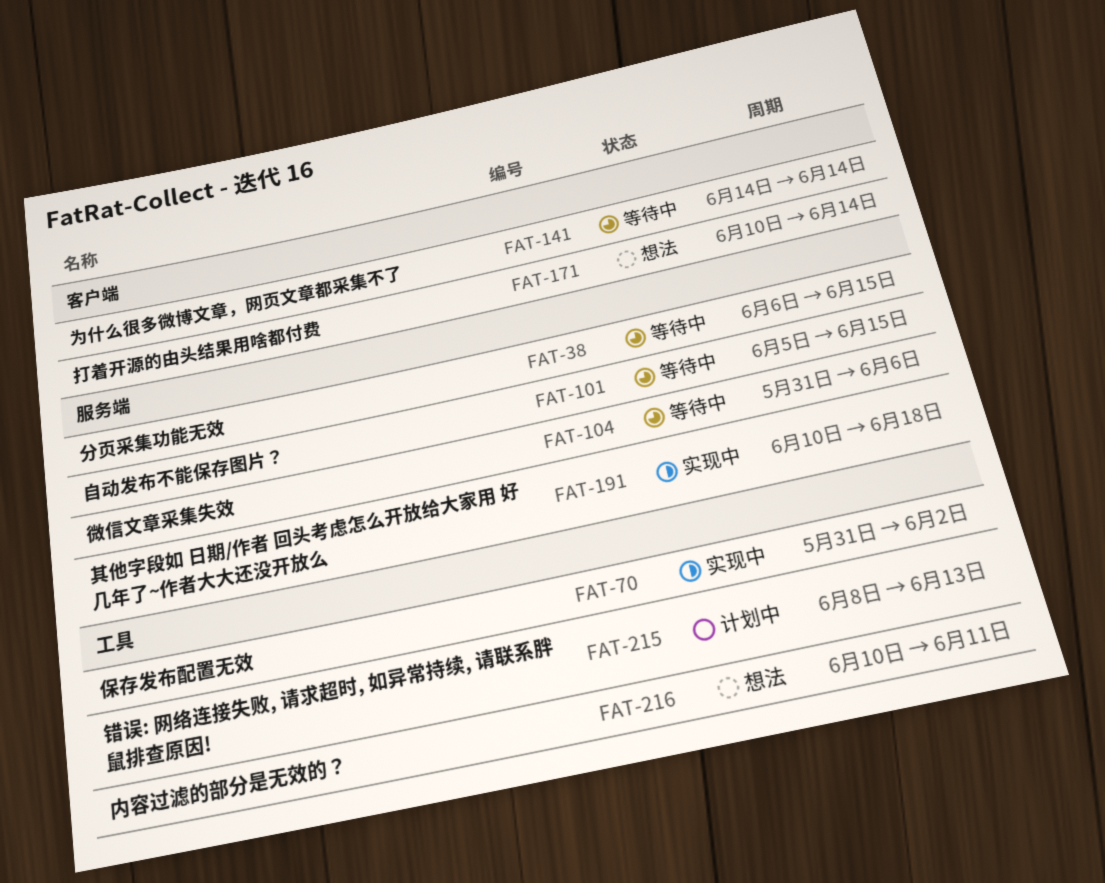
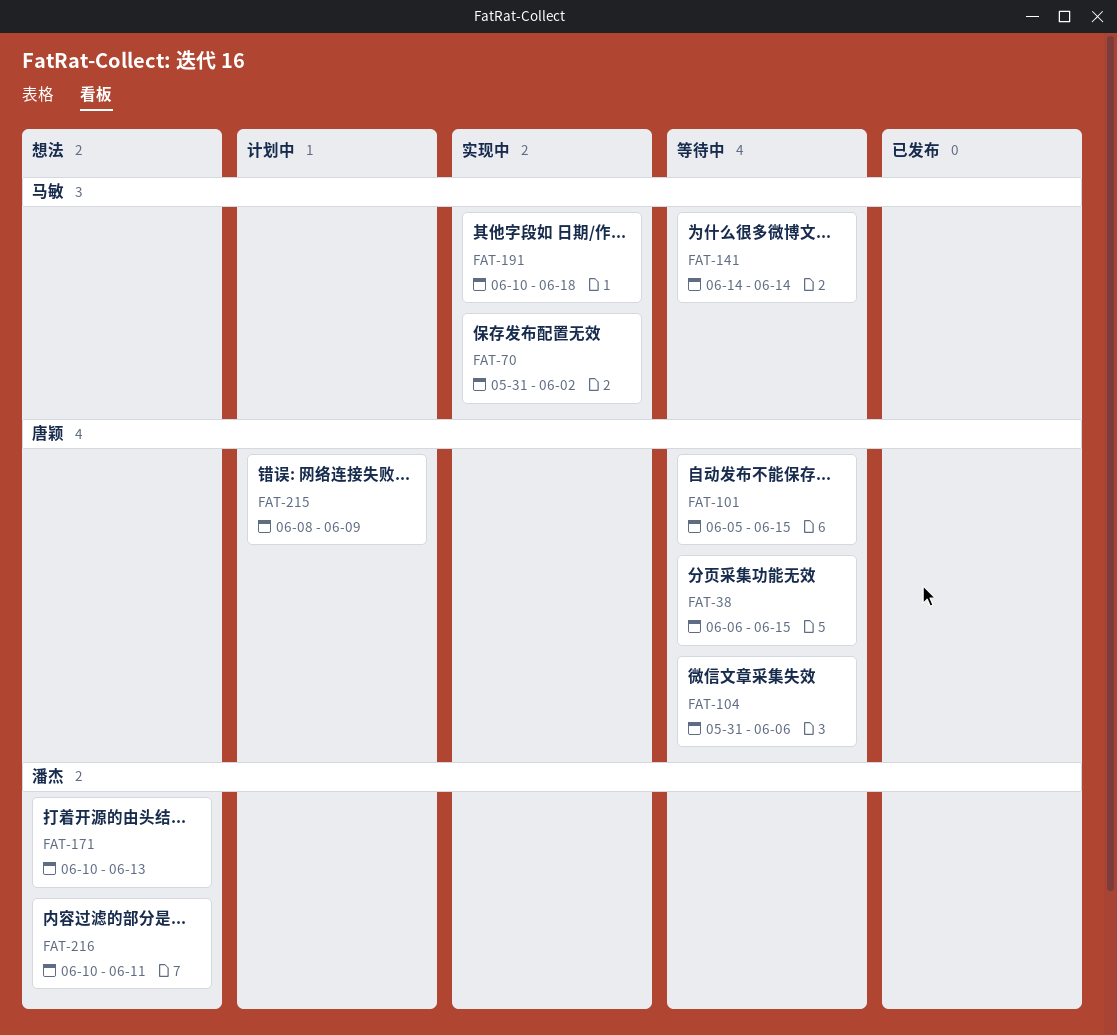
FAT-171, due: Jun 14 -> Jun 13
FAT-215, due: Jun 13 -> Jun 9

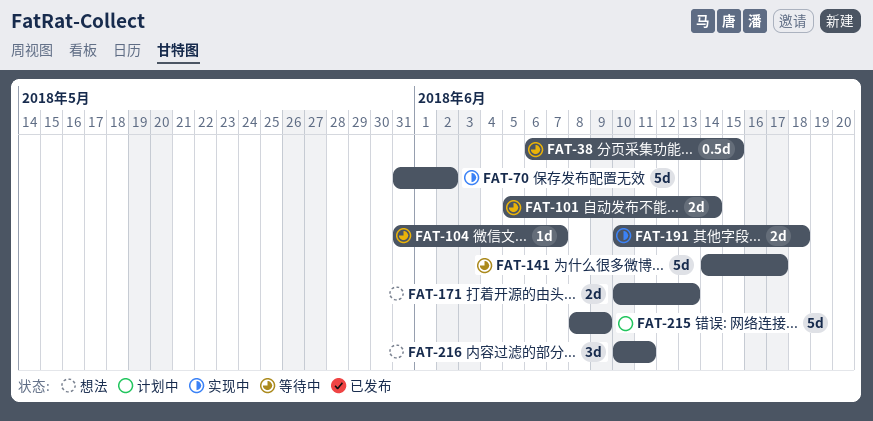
FAT-101, due: Jun 15 -> Jun 14
FAT-104, due: Jun 6 -> Jun 7
FAT-141, due: Jun 14 -> Jun 17

